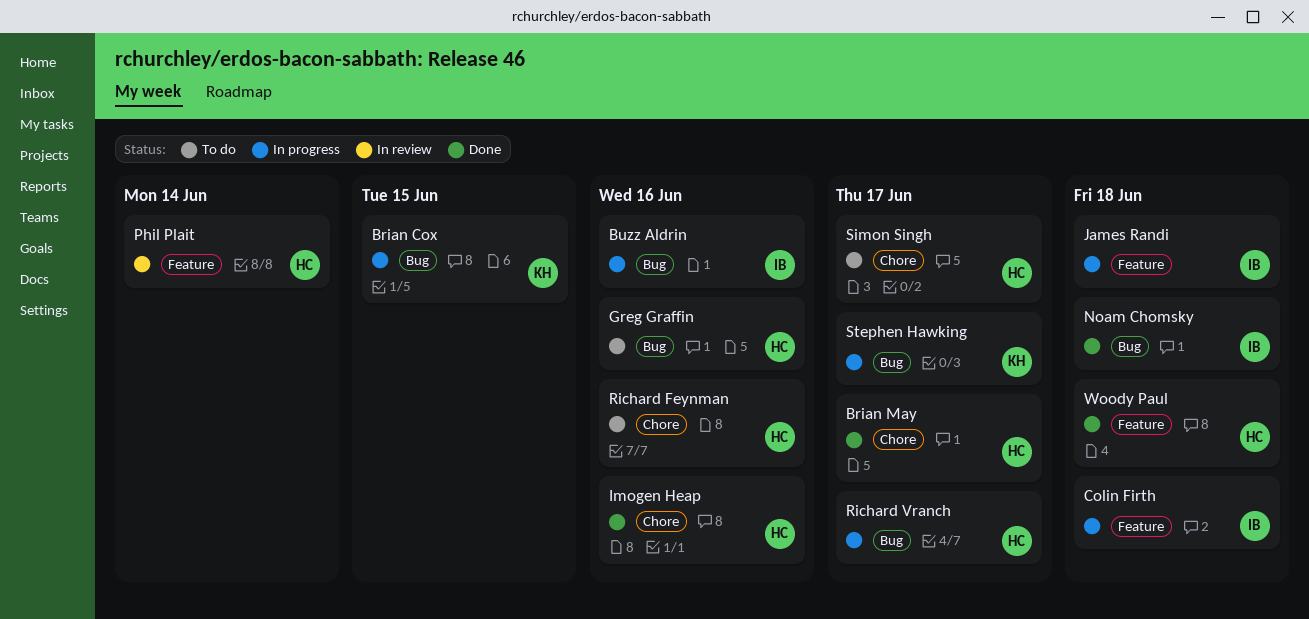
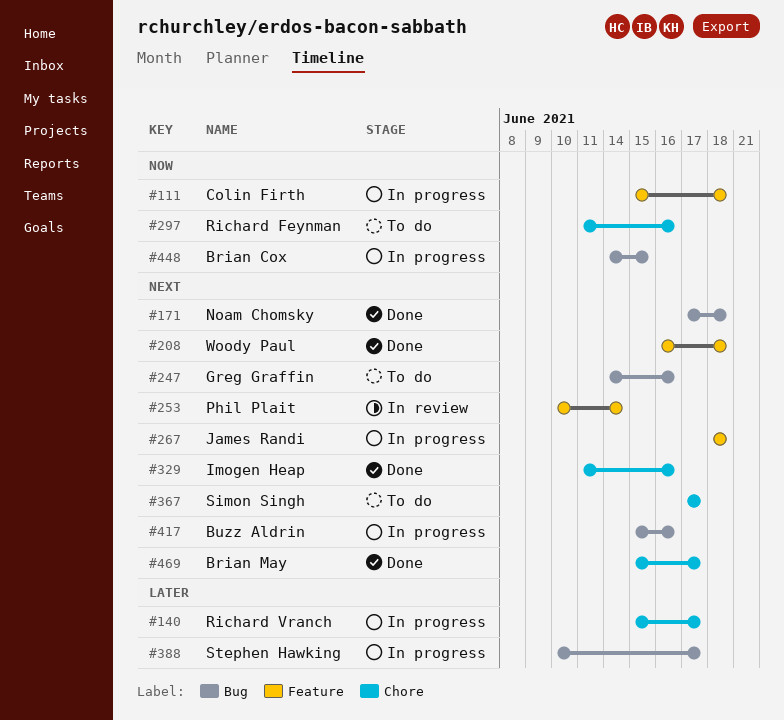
Richard Vranch, label: Bug -> Chore

